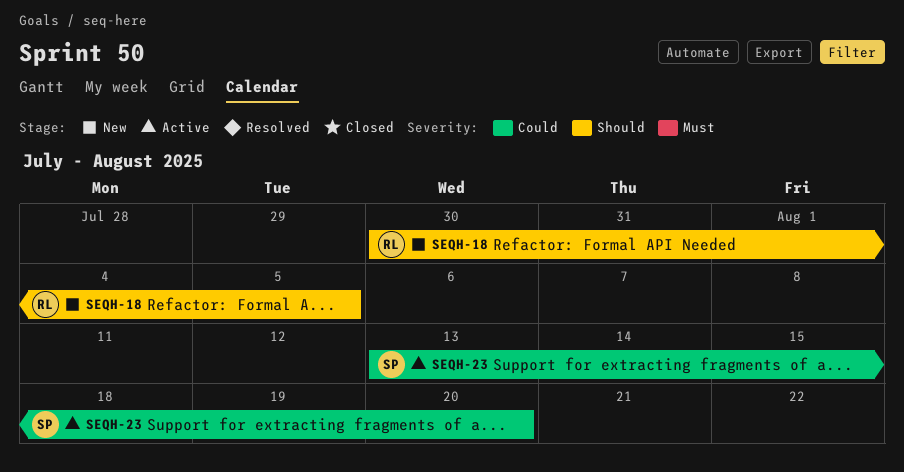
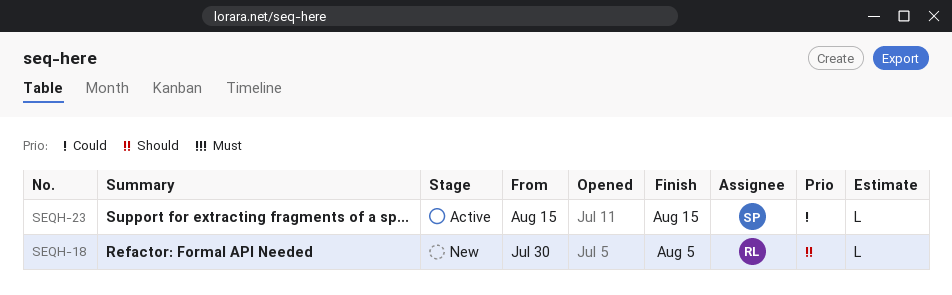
SEQH-23, start: Aug 13 -> Aug 15
SEQH-23, due: Aug 20 -> Aug 15

